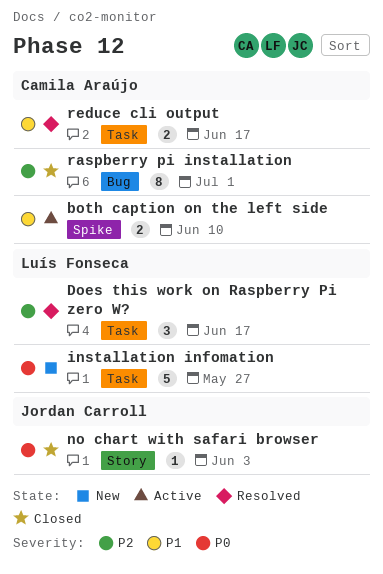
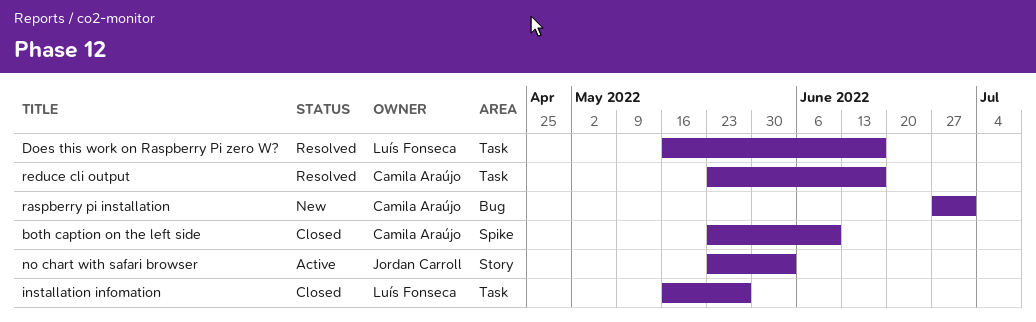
both caption on the left side, status: Active -> Closed
installation infomation, status: New -> Closed
no chart with safari browser, status: Closed -> Active
raspberry pi installation, status: Closed -> New

